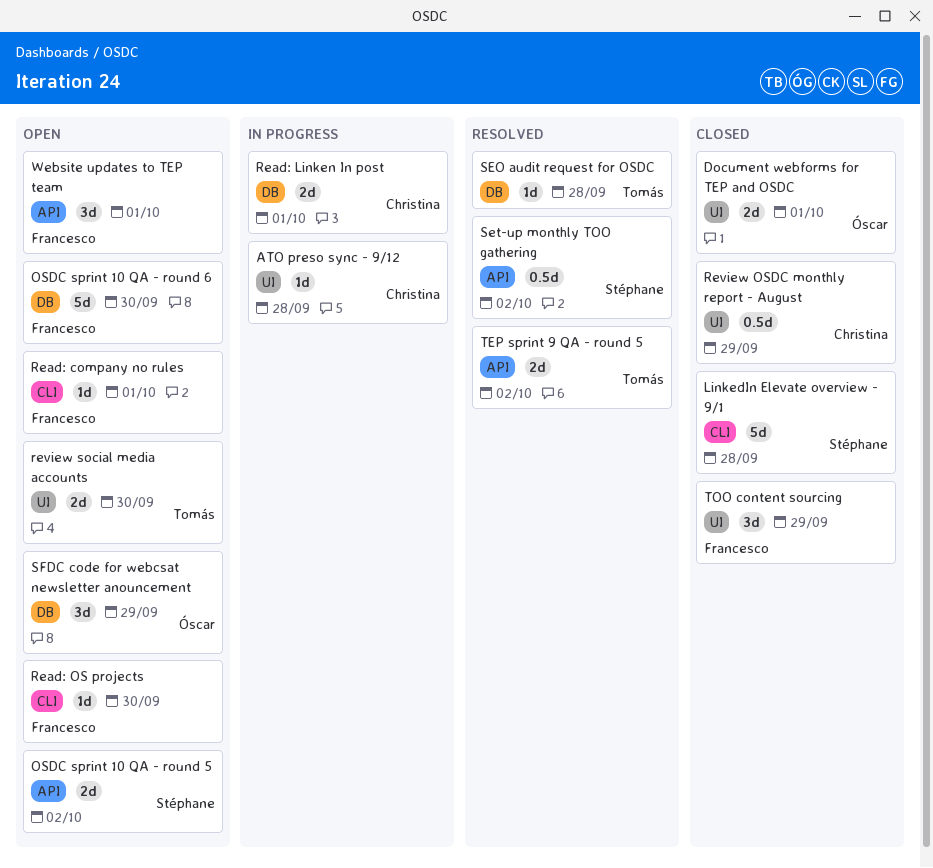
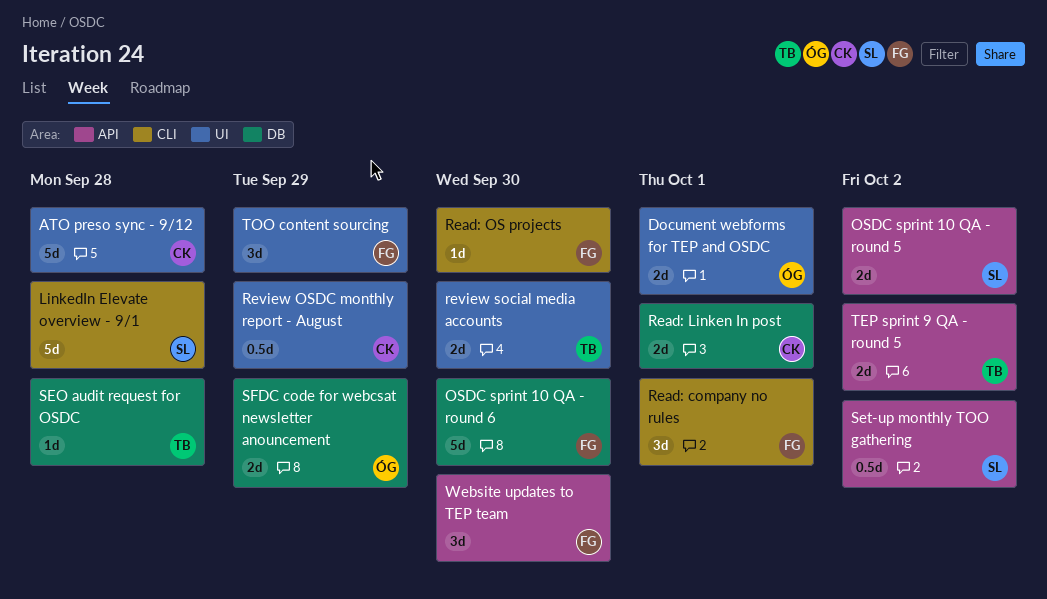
ATO preso sync - 9/12, estimate: 1d -> 5d
Read: company no rules, estimate: 1d -> 3d
SFDC code for webcsat newsletter anouncement, estimate: 3d -> 2d
Website updates to TEP team, due: Oct 1 -> Sep 30

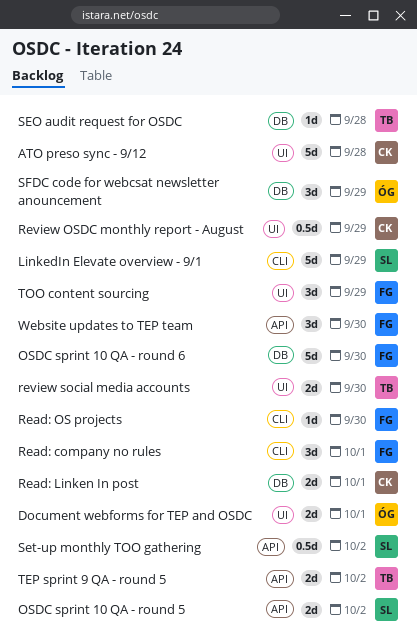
LinkedIn Elevate overview - 9/1, due: Sep 28 -> Sep 29
SFDC code for webcsat newsletter anouncement, estimate: 2d -> 3d

